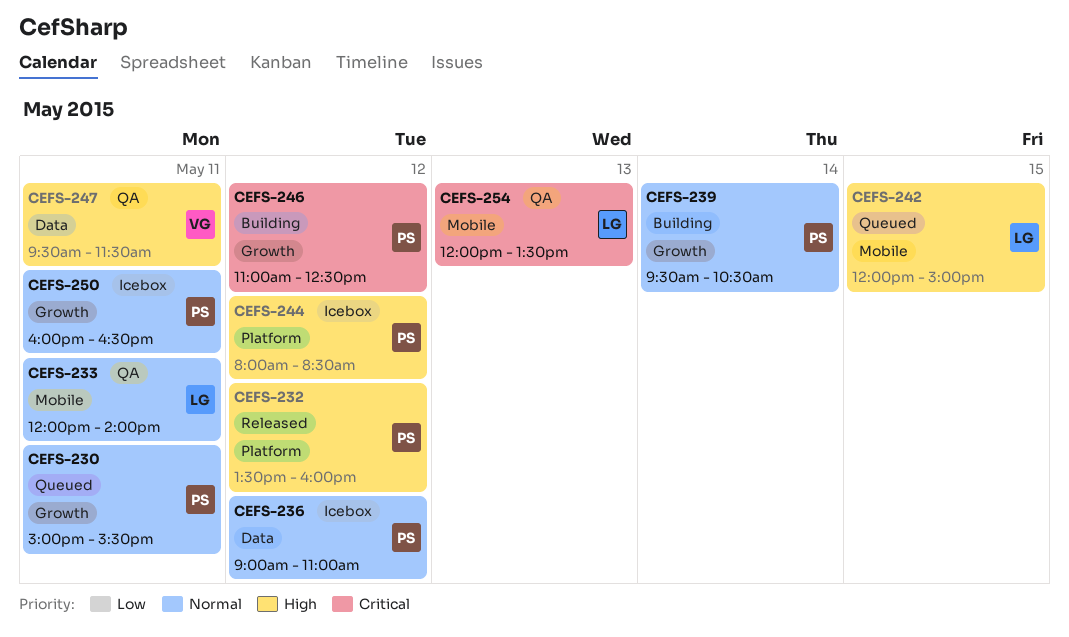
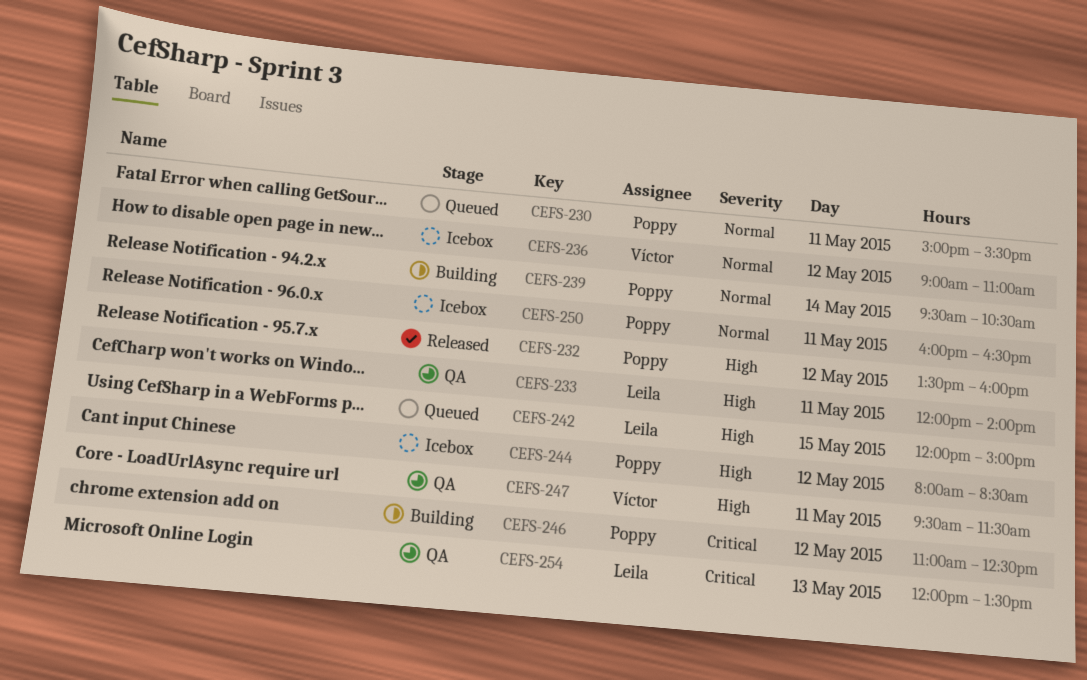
CEFS-233, priority: Normal -> High
CEFS-236, owner: Poppy -> Víctor

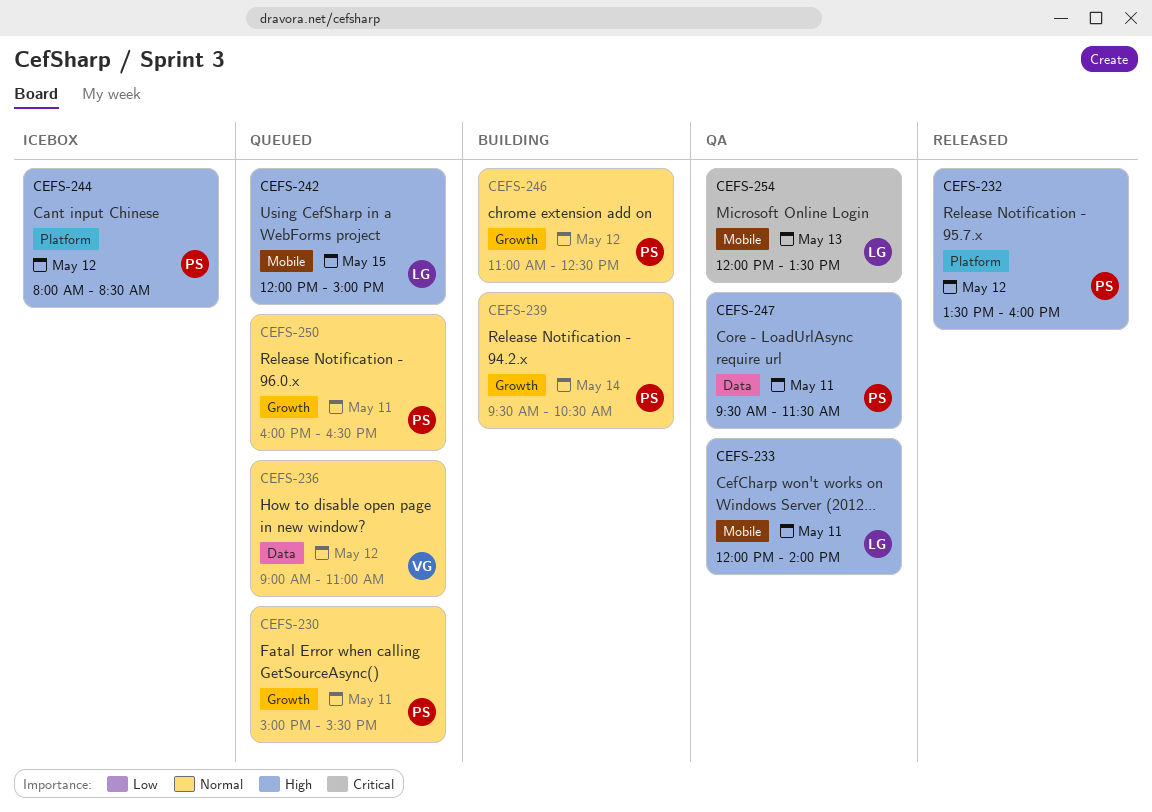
CEFS-236, status: Icebox -> Queued
CEFS-246, priority: Critical -> Normal
CEFS-247, owner: Víctor -> Poppy
CEFS-250, status: Icebox -> Queued

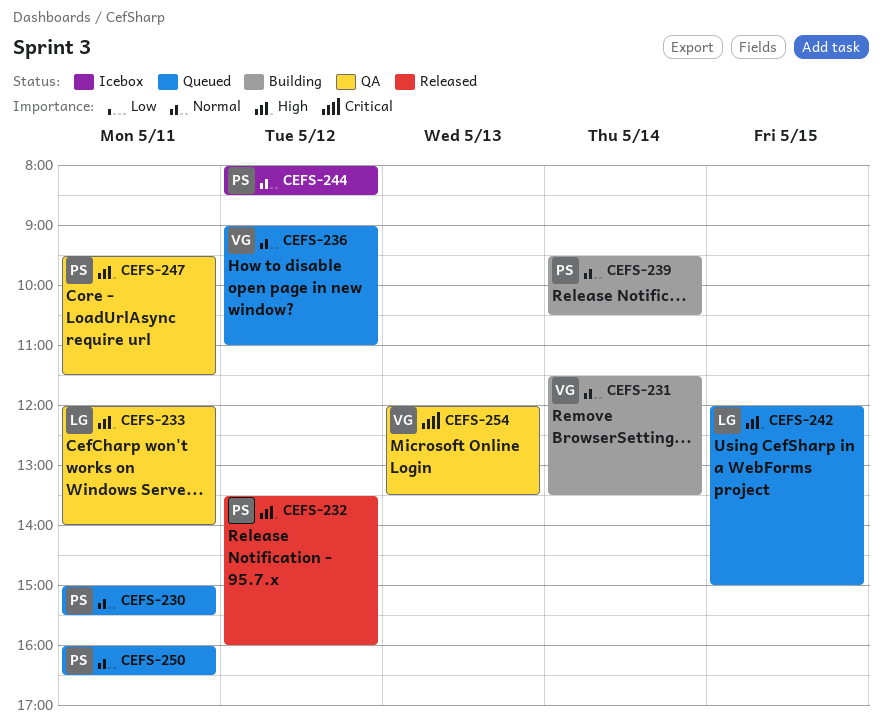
CEFS-231: none -> present
CEFS-244, priority: High -> Normal
CEFS-246: present -> none
CEFS-254, owner: LG -> VG

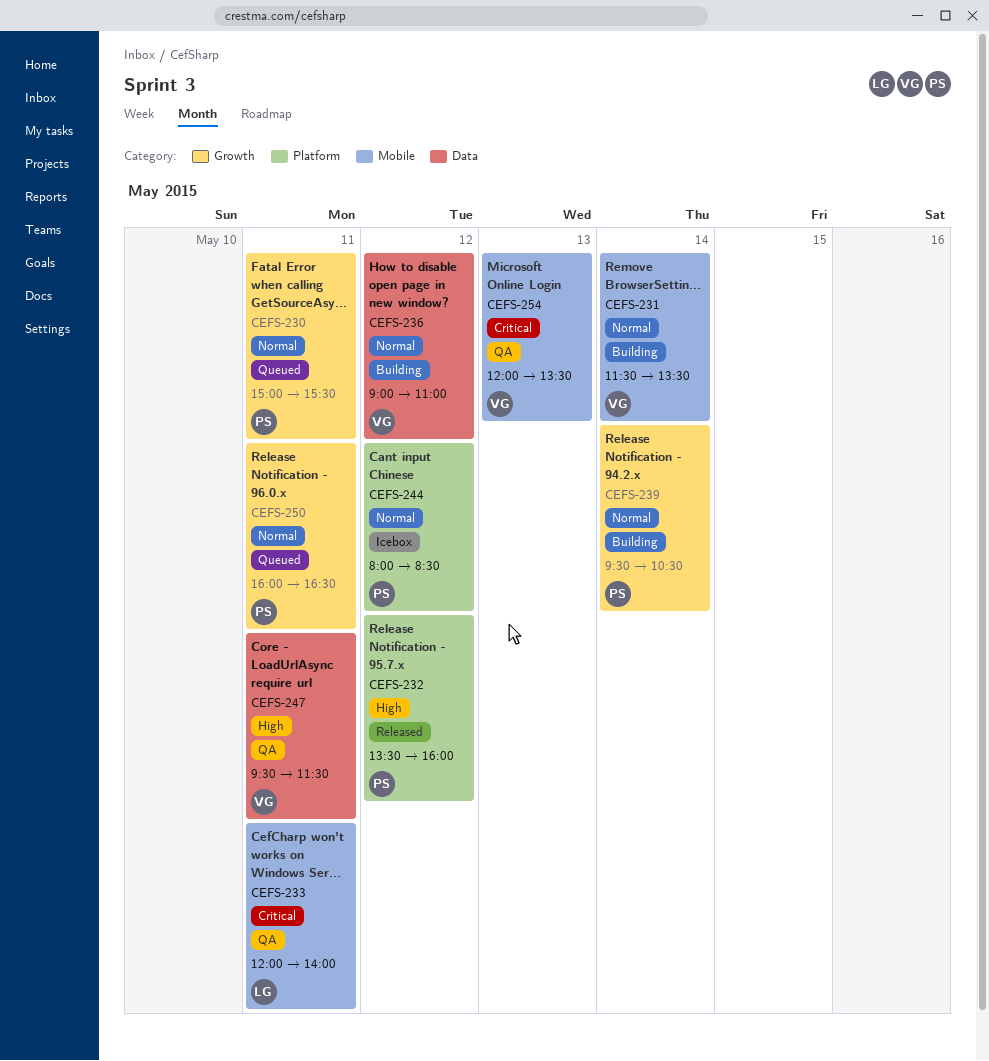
CEFS-233, priority: High -> Critical
CEFS-236, status: Queued -> Building
CEFS-242: present -> none
CEFS-247, owner: PS -> VG

